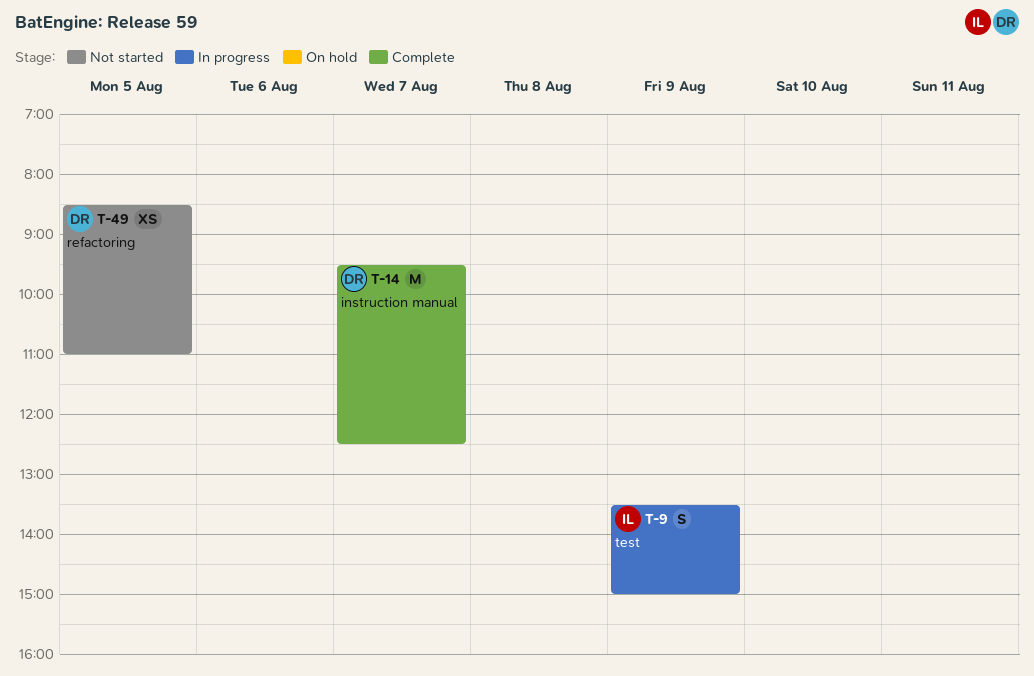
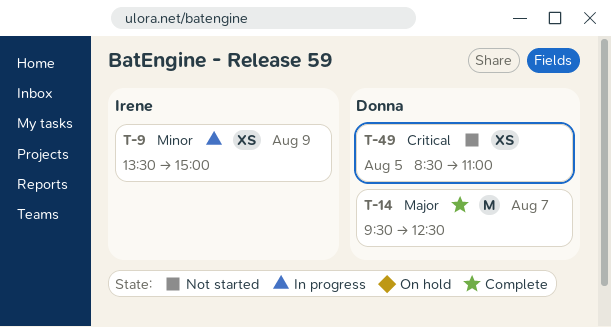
T-9, estimate: S -> XS

